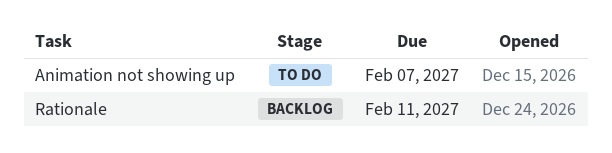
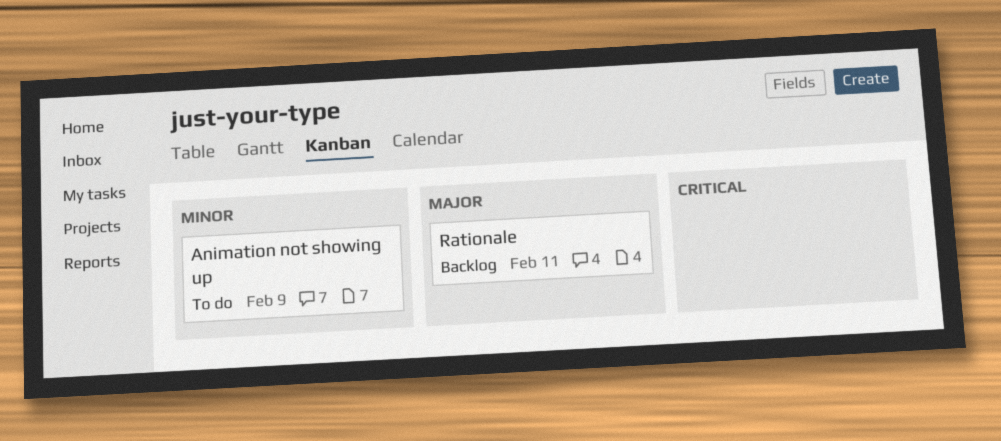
Animation not showing up, due: Feb 7 -> Feb 9

